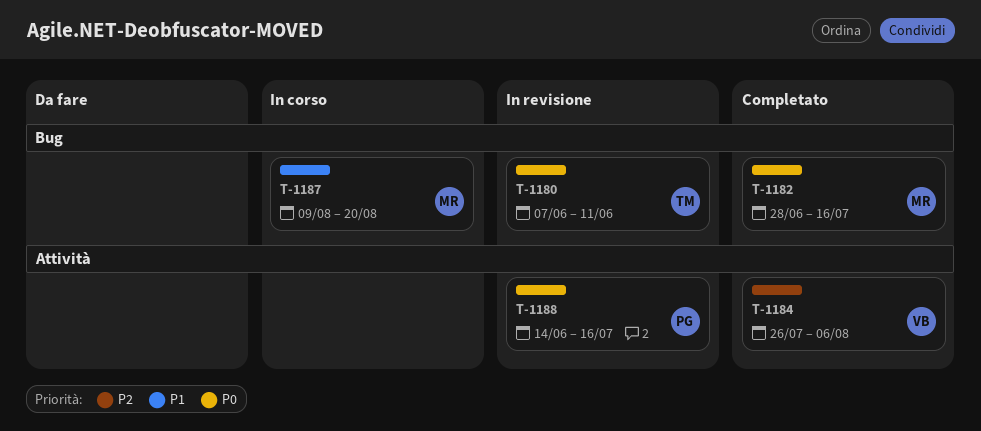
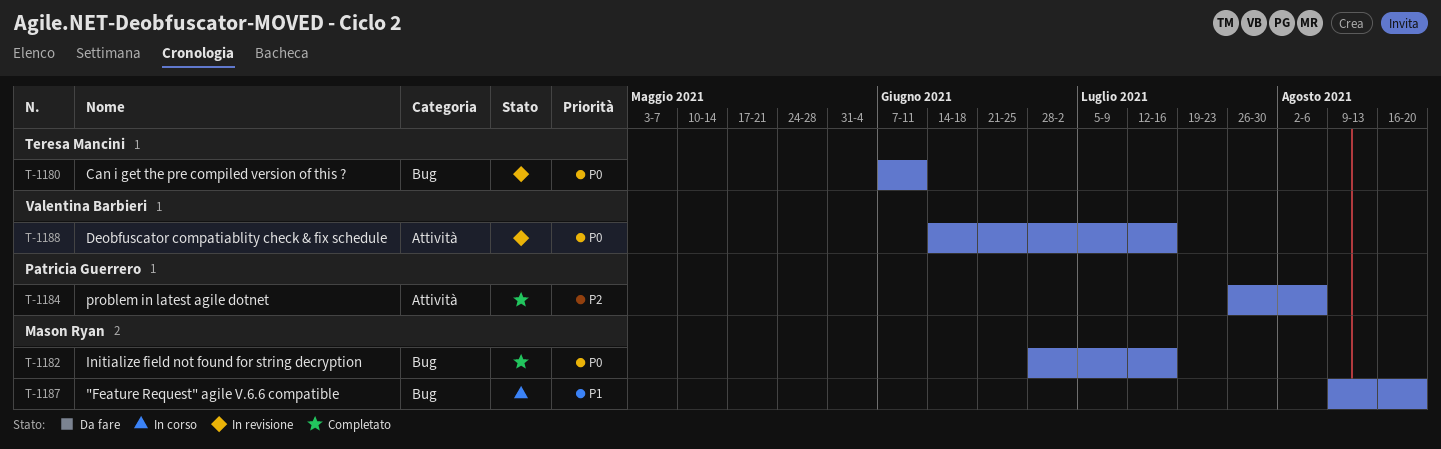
T-1184, owner: Valentina Barbieri -> Patricia Guerrero
T-1188, owner: Patricia Guerrero -> Valentina Barbieri

